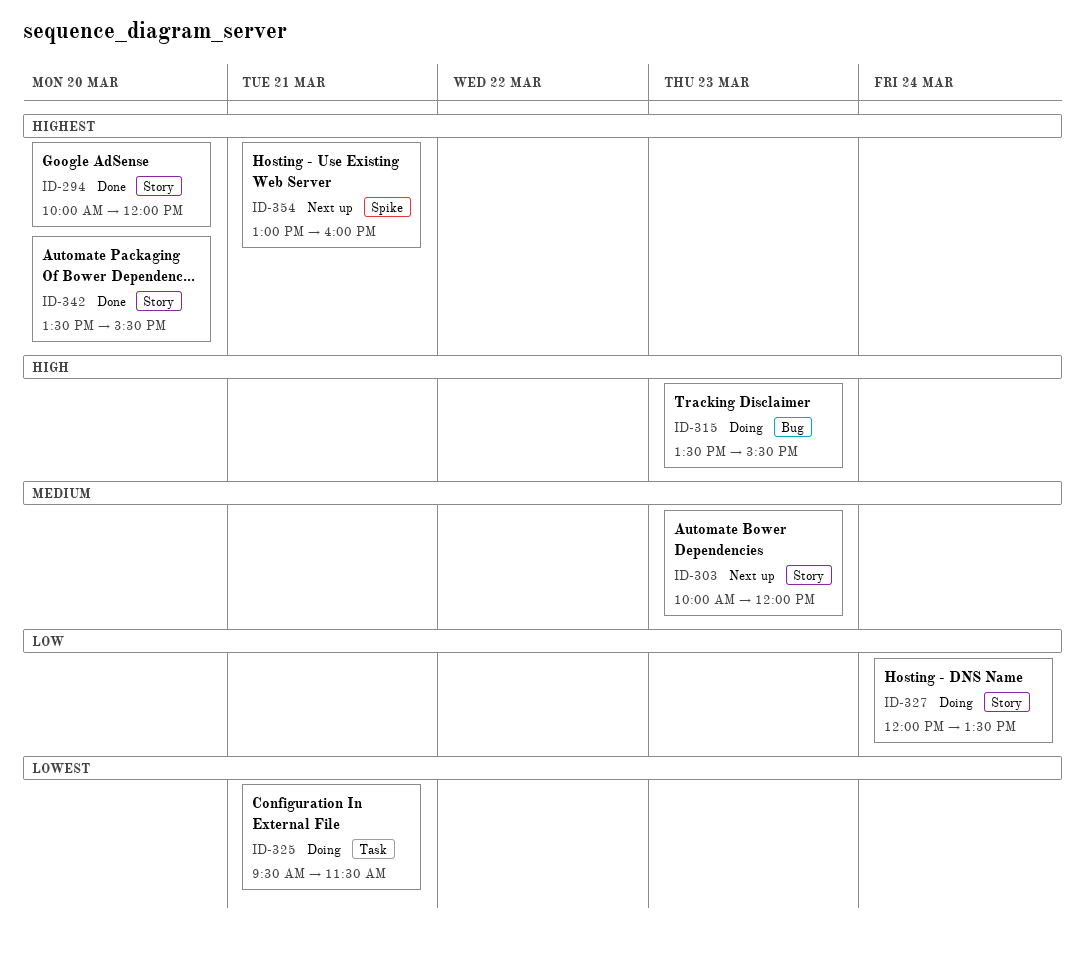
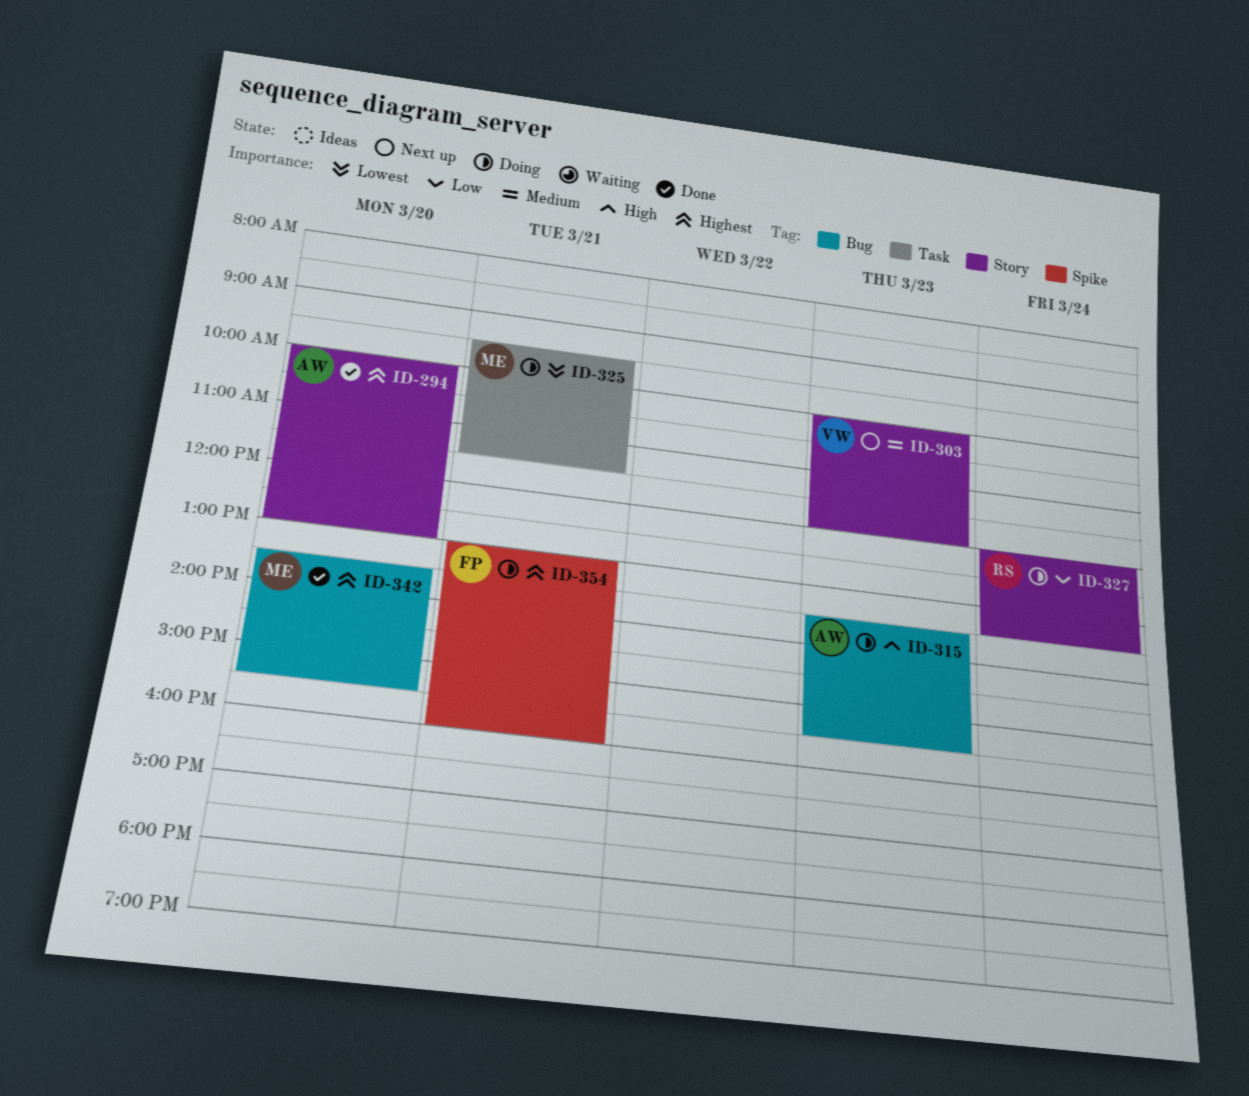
ID-294, ends: 12:00 -> 13:00
ID-342, label: Story -> Bug
ID-354, status: Next up -> Doing

